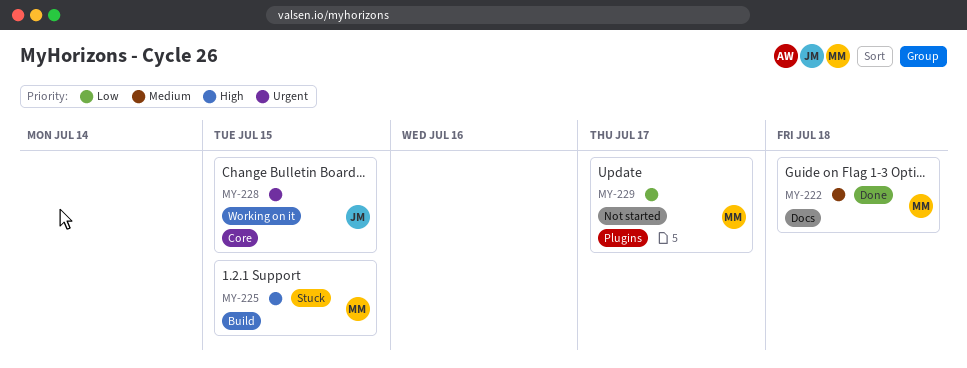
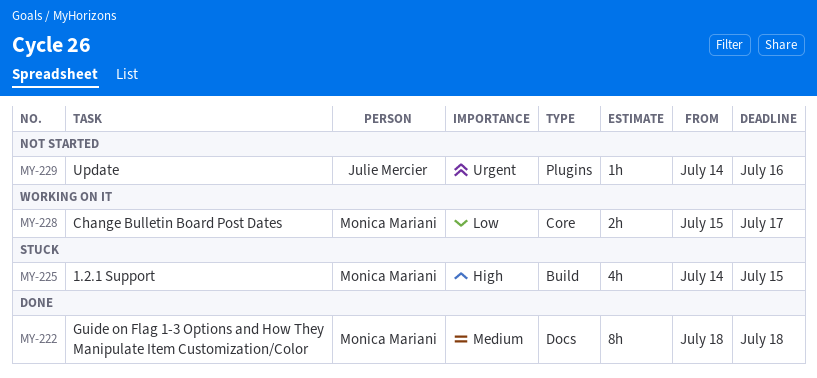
MY-228, owner: Julie Mercier -> Monica Mariani
MY-228, priority: Urgent -> Low
MY-228, due: Jul 15 -> Jul 17
MY-229, owner: Monica Mariani -> Julie Mercier
MY-229, priority: Low -> Urgent
MY-229, due: Jul 17 -> Jul 16

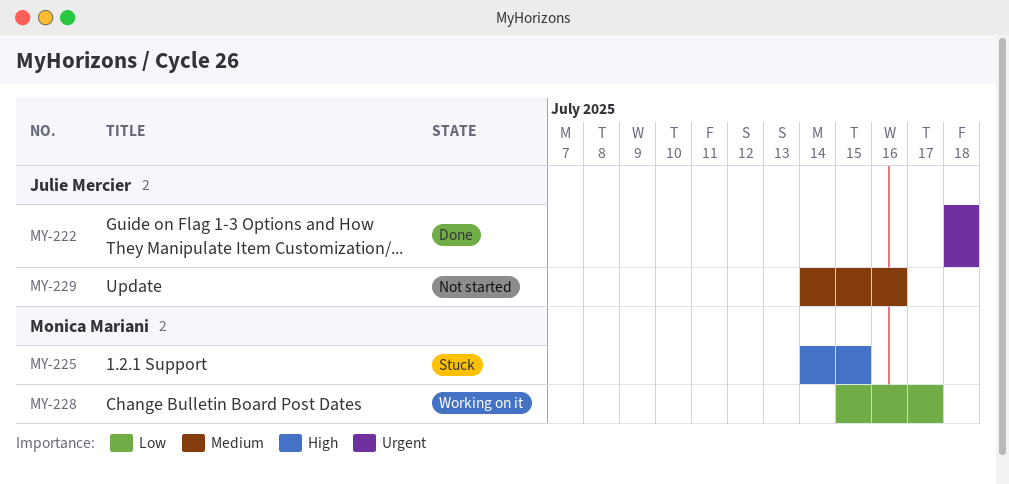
MY-222, owner: Monica Mariani -> Julie Mercier
MY-222, priority: Medium -> Urgent
MY-229, priority: Urgent -> Medium

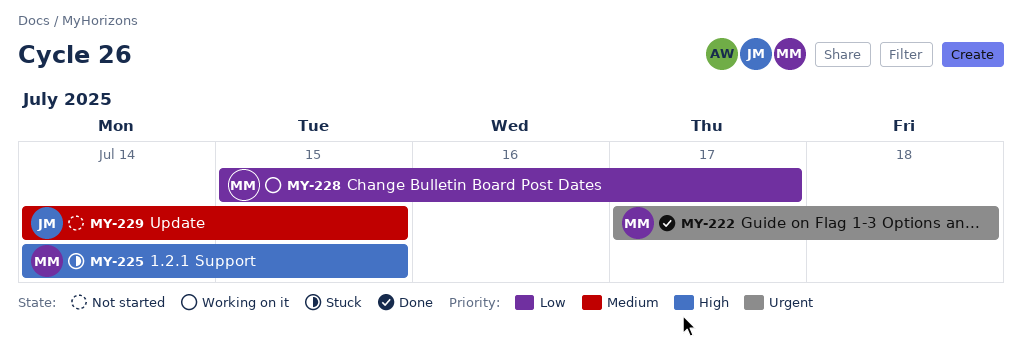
MY-222, owner: Julie Mercier -> Monica Mariani
MY-222, start: Jul 18 -> Jul 17
MY-229, due: Jul 16 -> Jul 15

